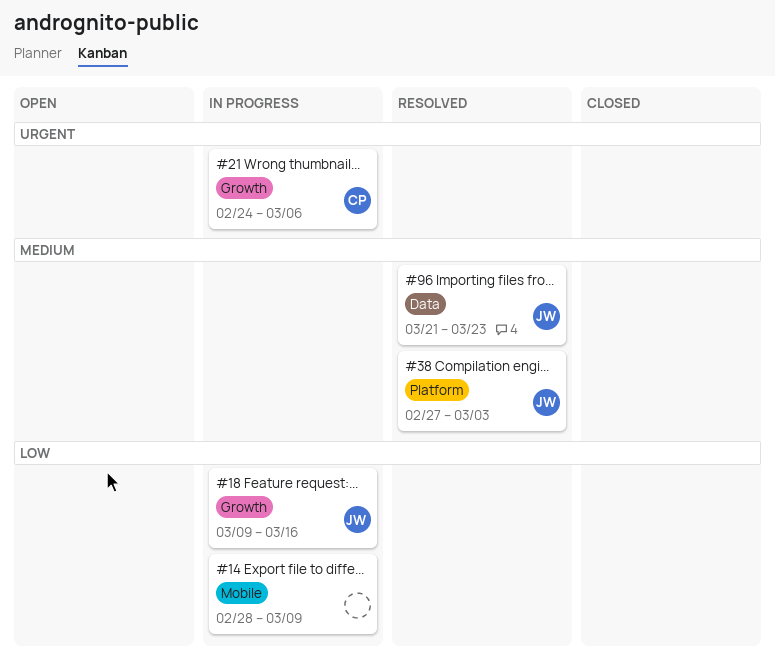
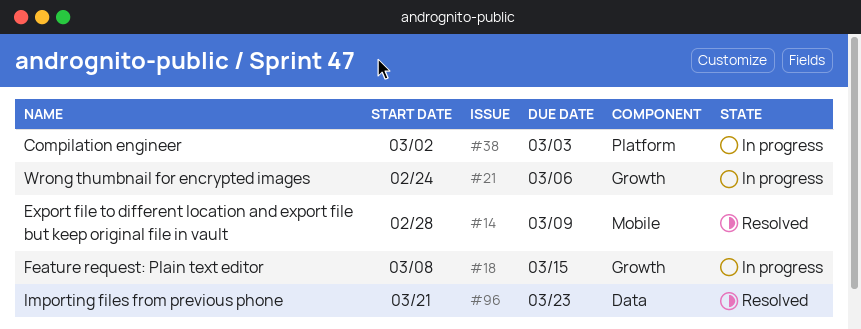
#14, status: In progress -> Resolved
#18, start: Mar 9 -> Mar 8
#18, due: Mar 16 -> Mar 15
#38, status: Resolved -> In progress
#38, start: Feb 27 -> Mar 2

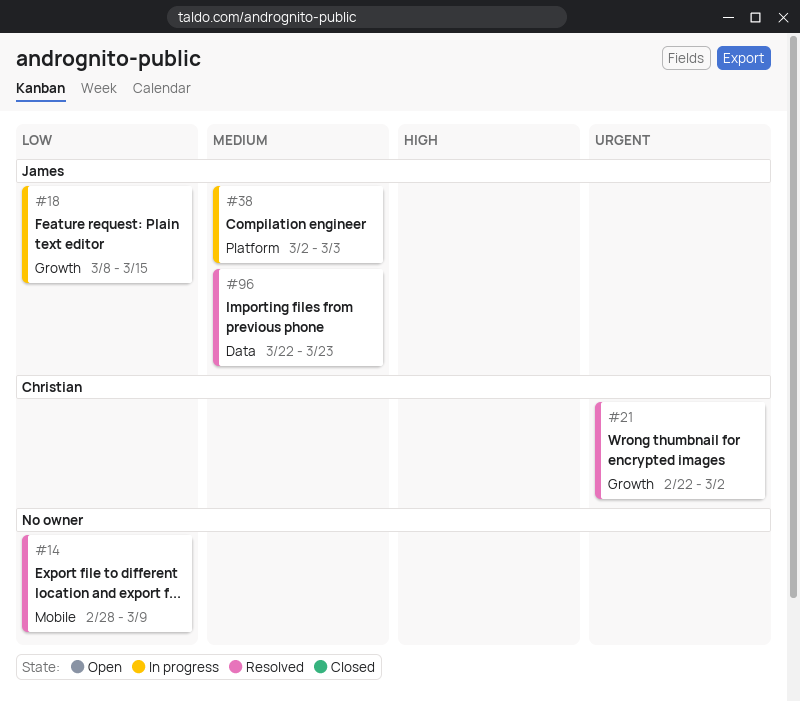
#21, status: In progress -> Resolved
#21, start: Feb 24 -> Feb 22
#21, due: Mar 6 -> Mar 2
#96, start: Mar 21 -> Mar 22

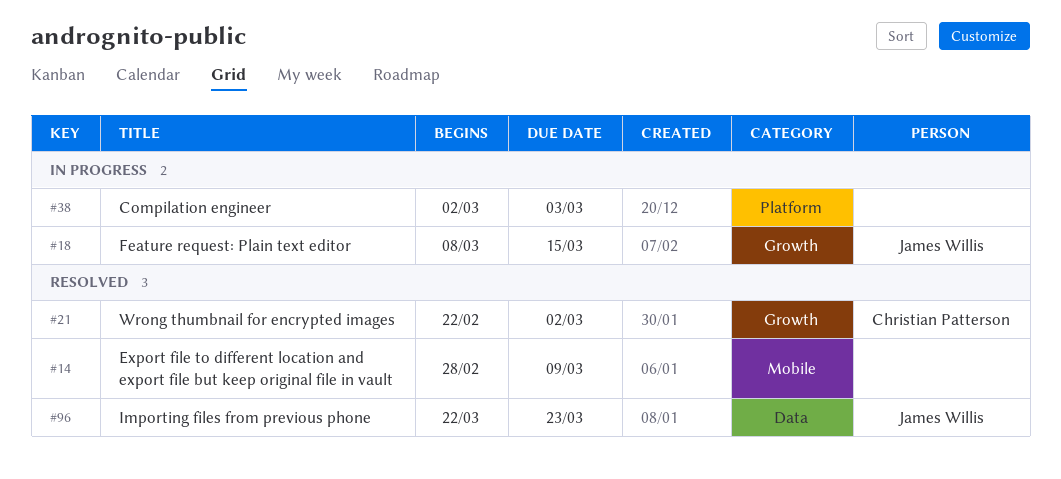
#38, owner: James Willis -> none

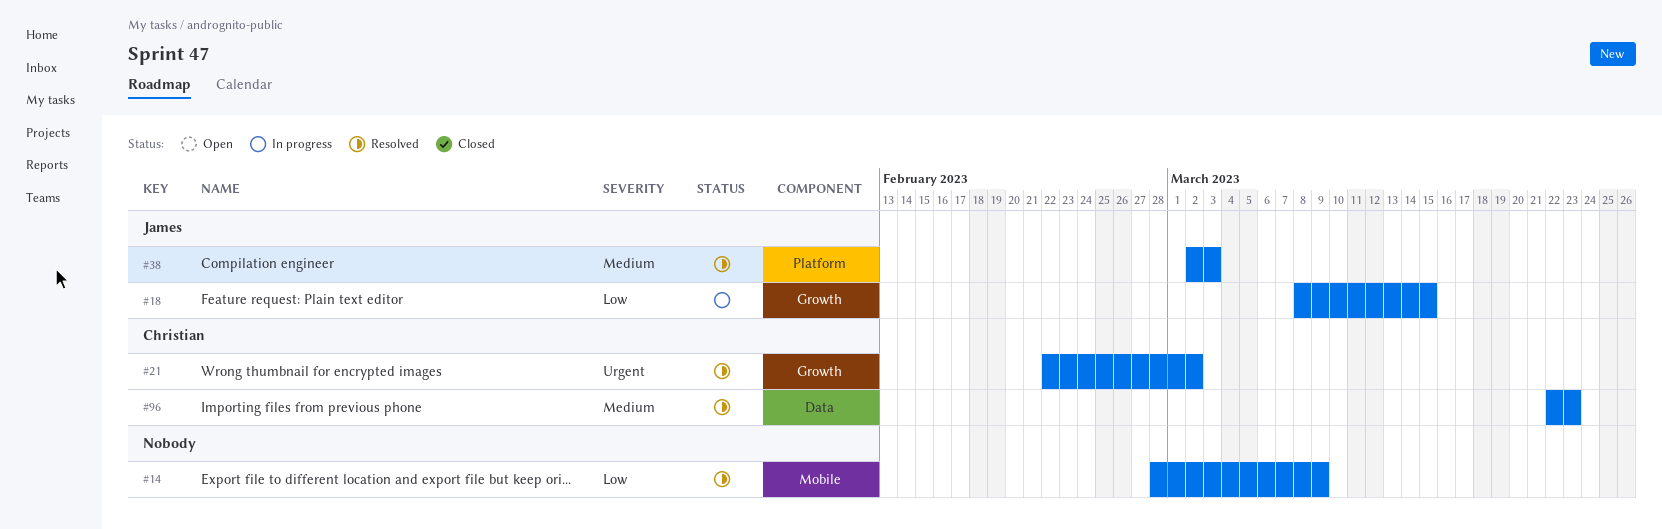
#38, status: In progress -> Resolved
#38, owner: none -> James Willis
#96, owner: James Willis -> Christian Patterson

